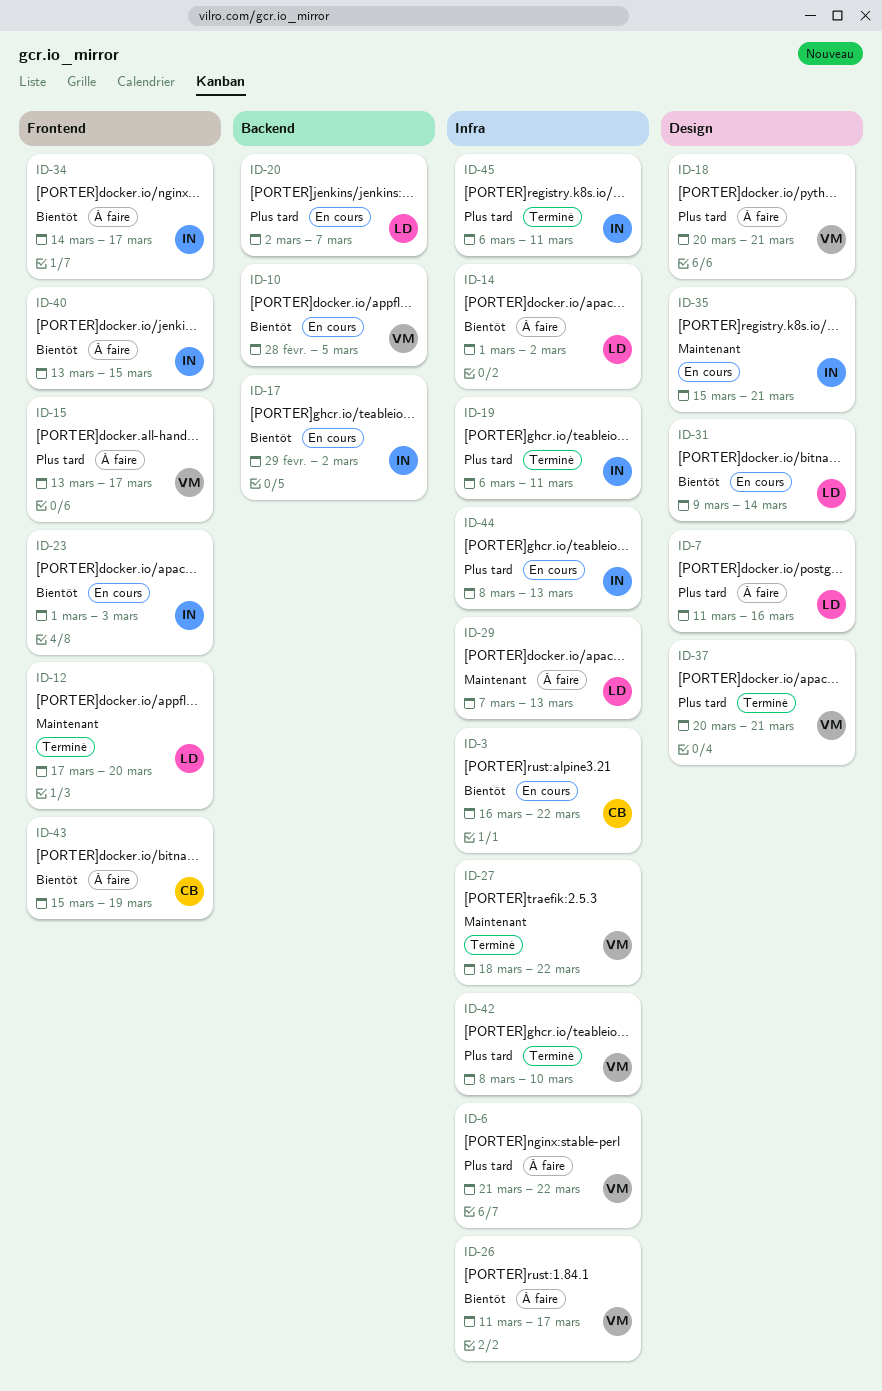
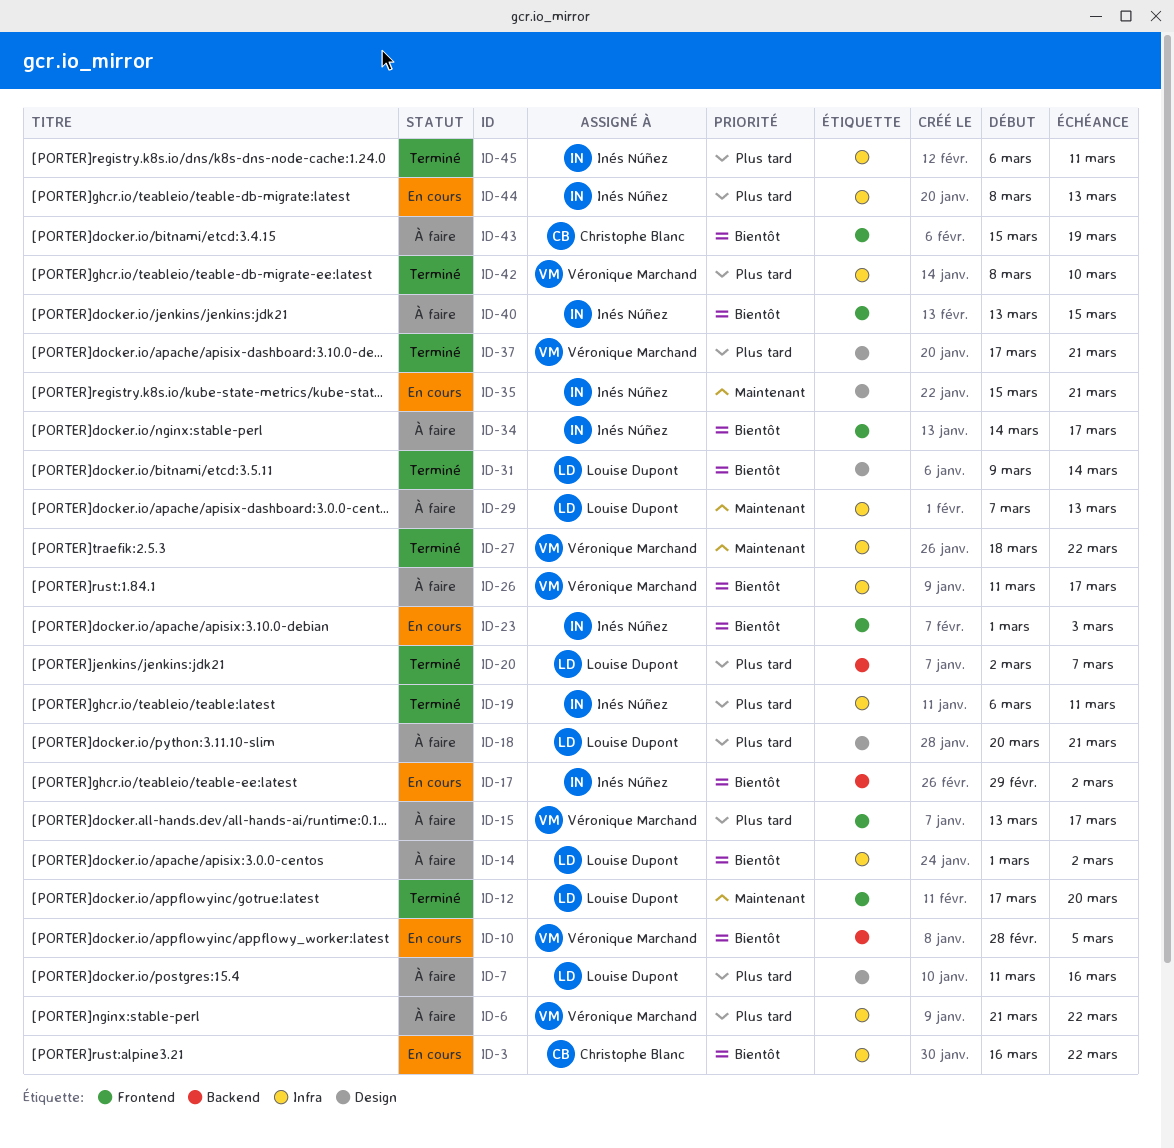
ID-18, owner: Véronique Marchand -> Louise Dupont
ID-20, status: En cours -> Terminé
ID-31, status: En cours -> Terminé
ID-37, start: Mar 20 -> Mar 17

